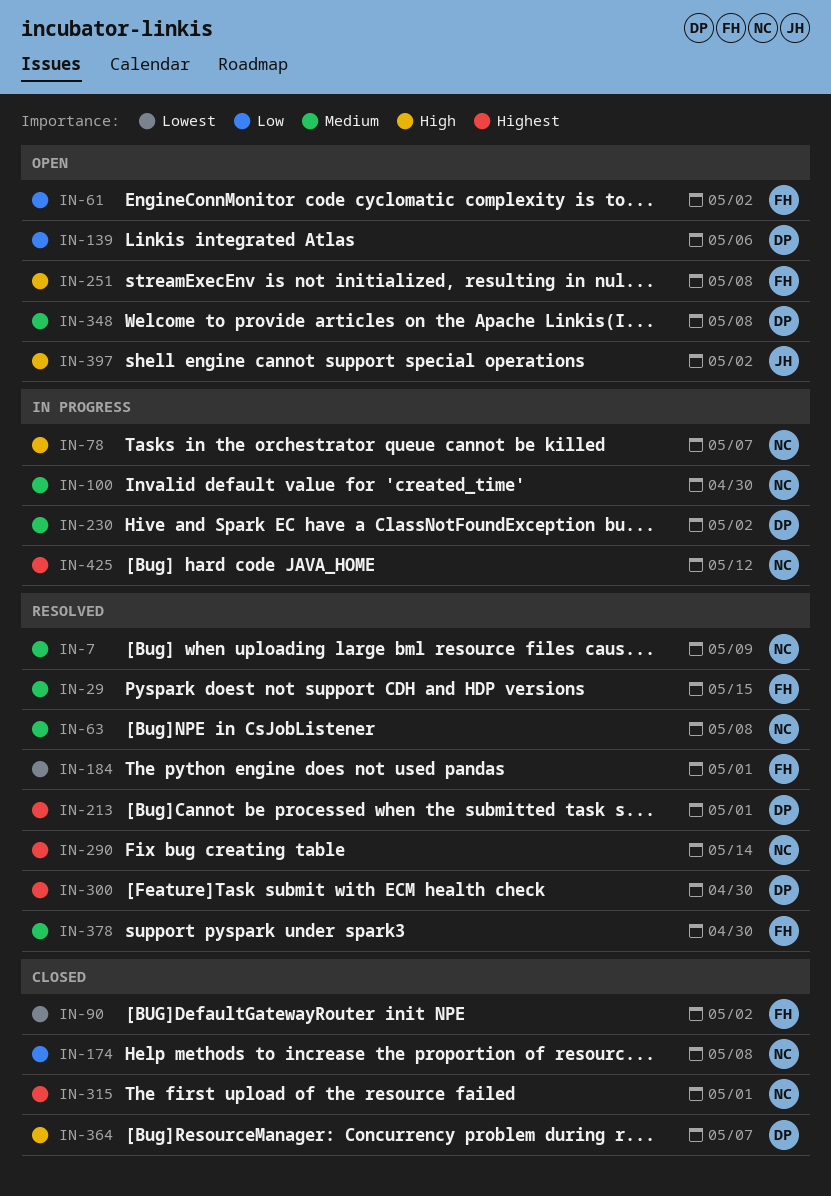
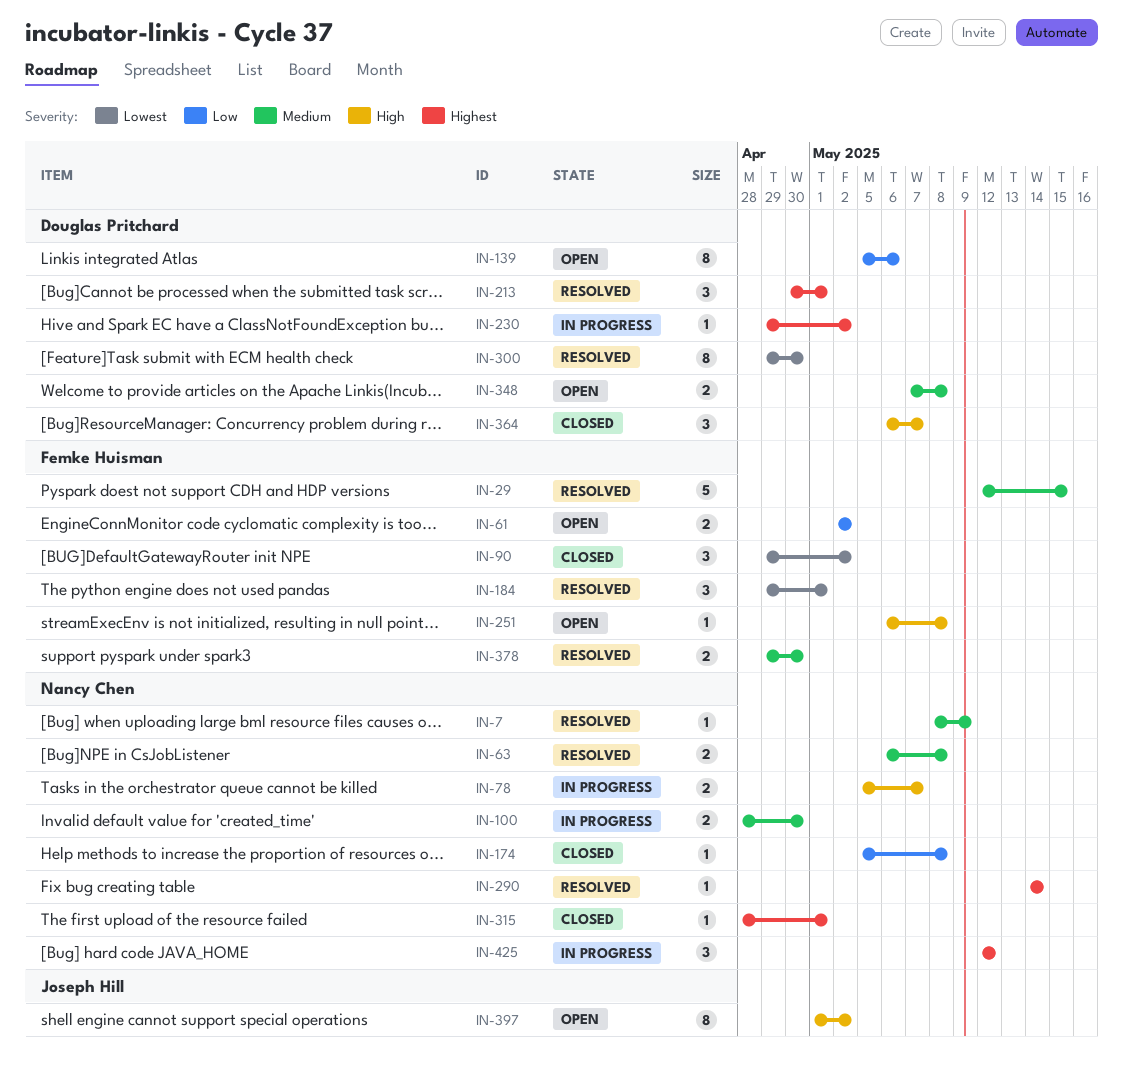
IN-230, priority: Medium -> Highest
IN-300, priority: Highest -> Lowest

